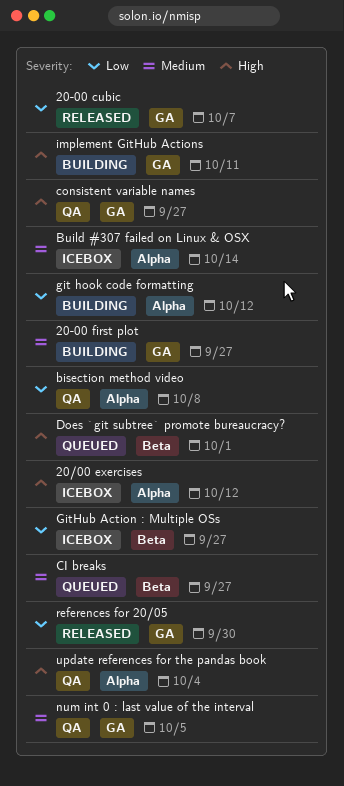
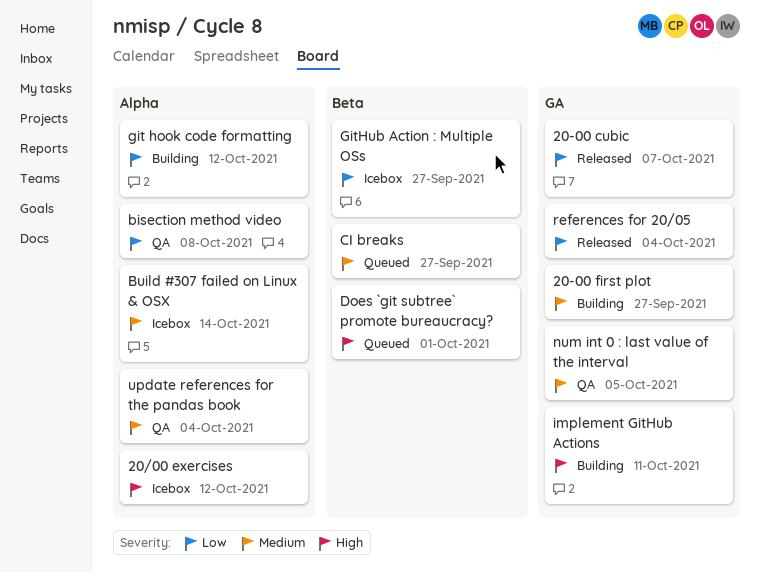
consistent variable names: present -> none
references for 20/05, due: Sep 30 -> Oct 4
update references for the pandas book, priority: High -> Medium

